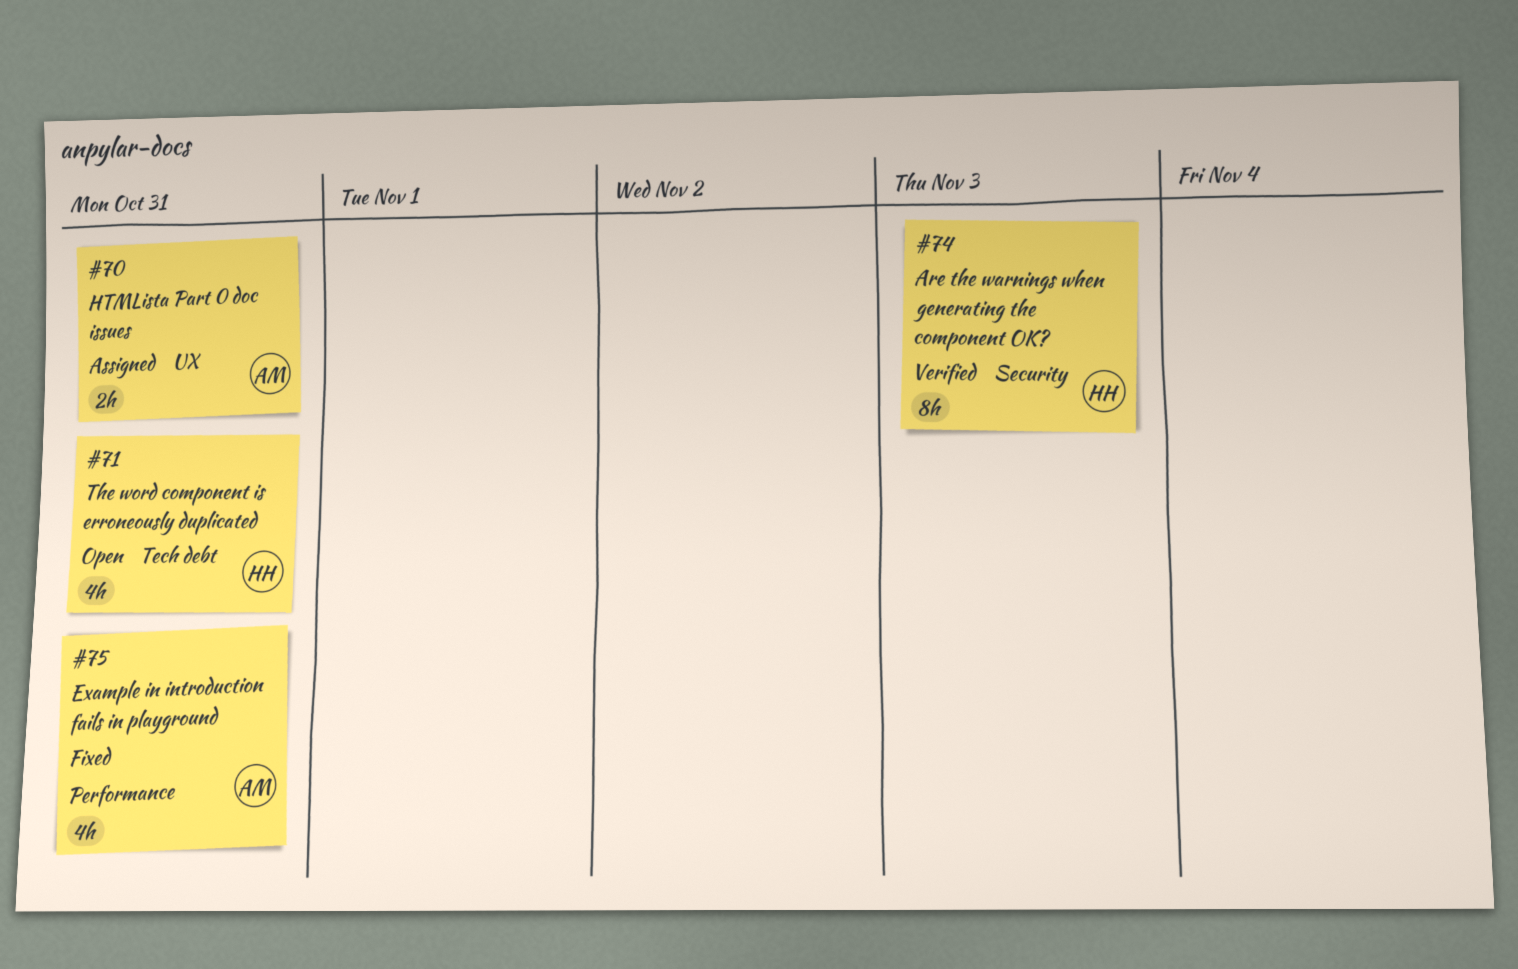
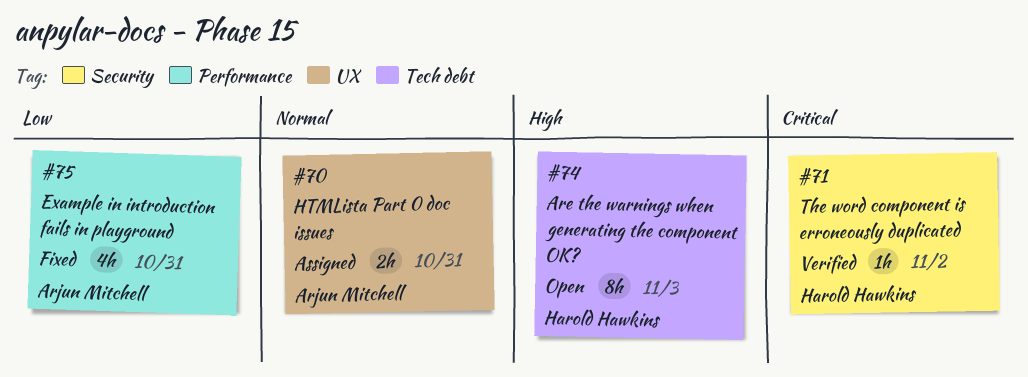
#71, status: Open -> Verified
#71, label: Tech debt -> Security
#71, estimate: 4h -> 1h
#71, due: Oct 31 -> Nov 2
#74, status: Verified -> Open
#74, label: Security -> Tech debt

